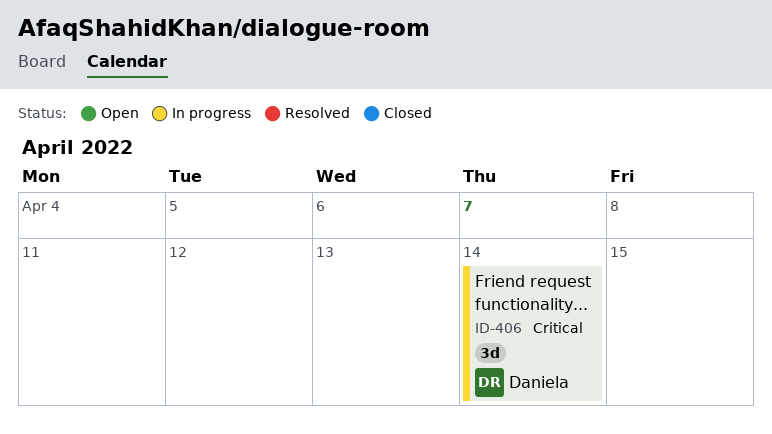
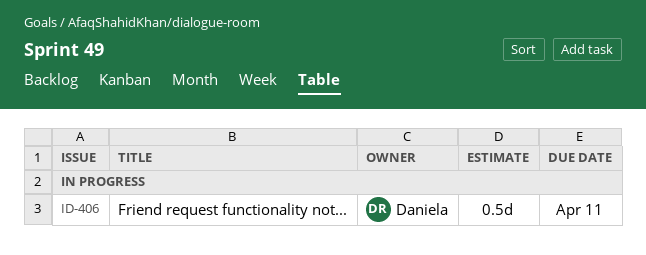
ID-406, estimate: 3d -> 0.5d
ID-406, due: Apr 14 -> Apr 11

